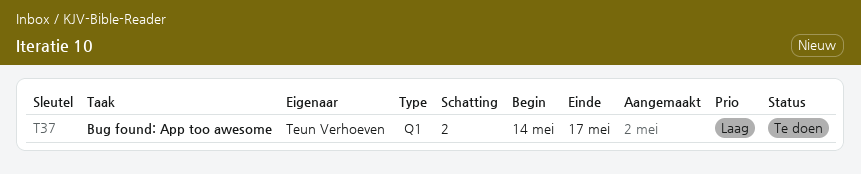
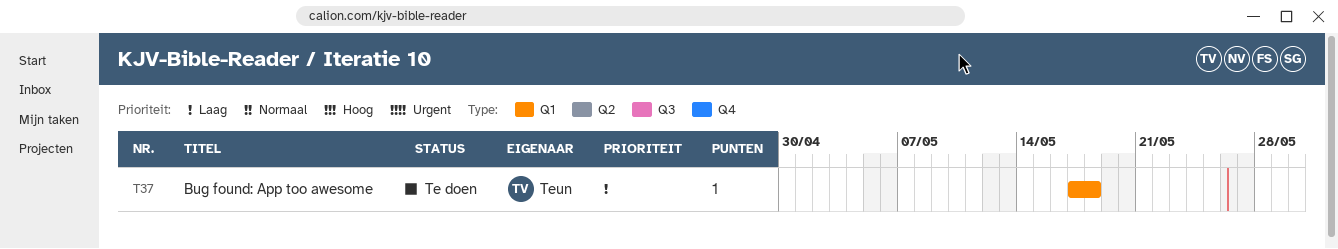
T37, estimate: 2 -> 1
T37, start: May 14 -> May 17
T37, due: May 17 -> May 18

